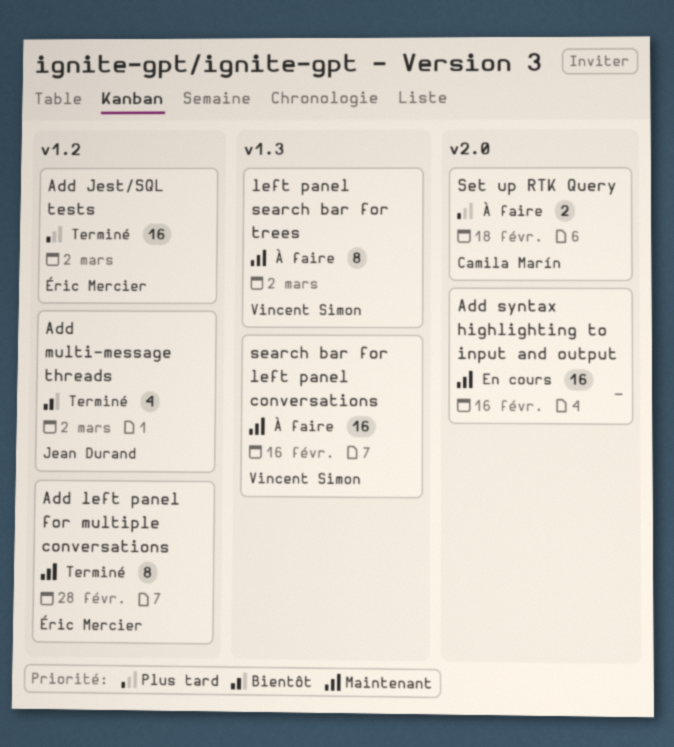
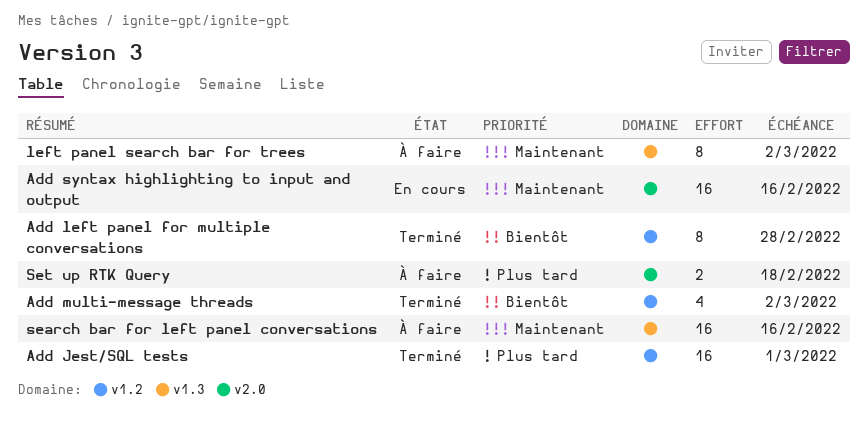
Add Jest/SQL tests, due: Mar 2 -> Mar 1
Add left panel for multiple conversations, priority: Maintenant -> Bientôt

